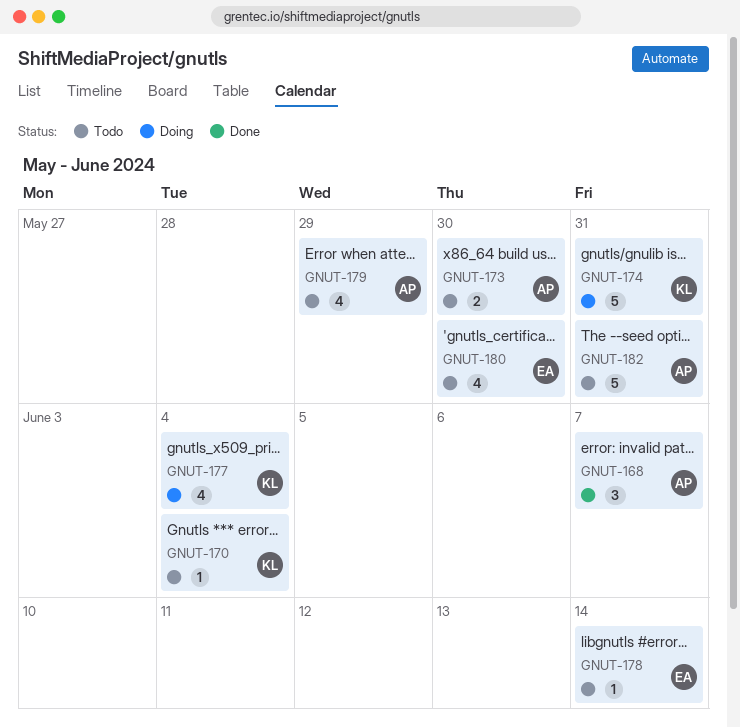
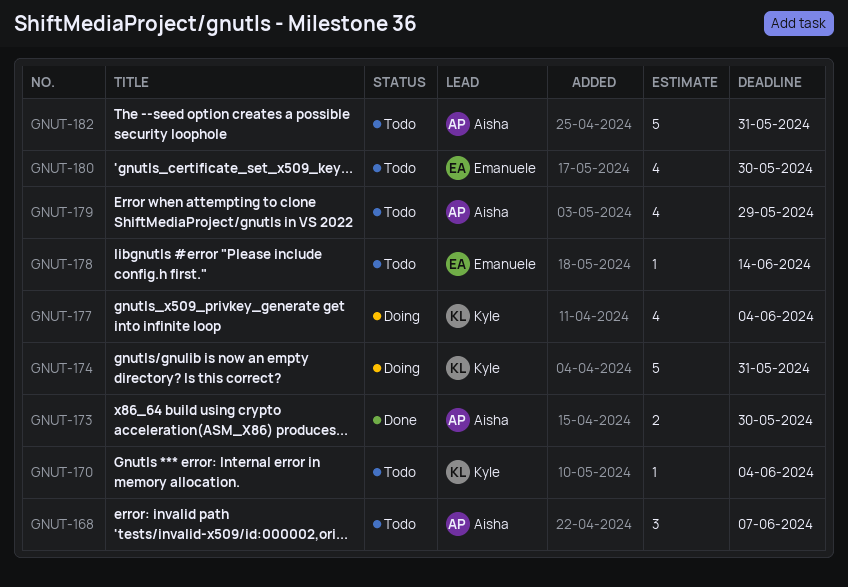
GNUT-168, status: Done -> Todo
GNUT-173, status: Todo -> Done

